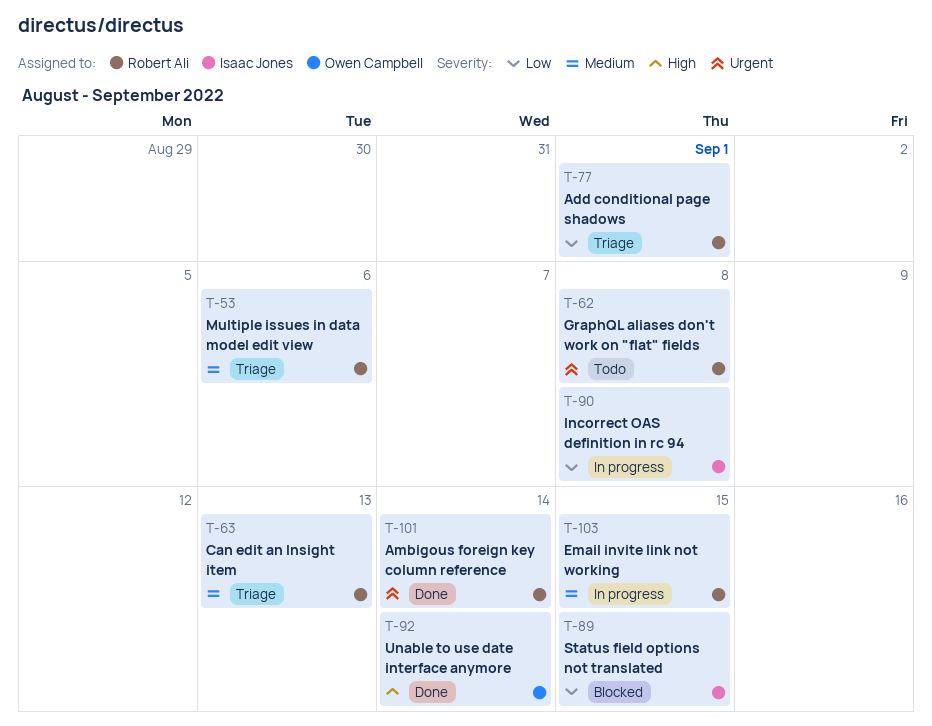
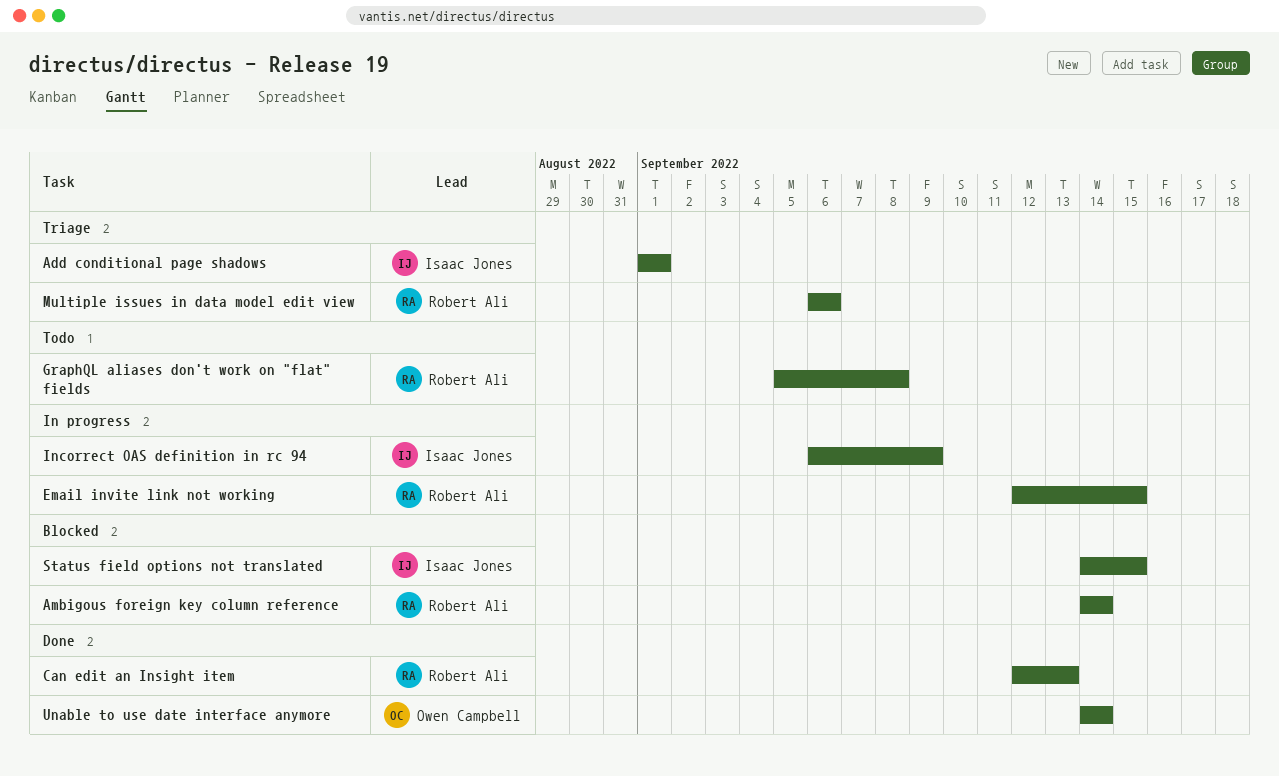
Add conditional page shadows, owner: Robert Ali -> Isaac Jones
Ambigous foreign key column reference, status: Done -> Blocked
Can edit an Insight item, status: Triage -> Done
Incorrect OAS definition in rc 94, due: Sep 8 -> Sep 9

